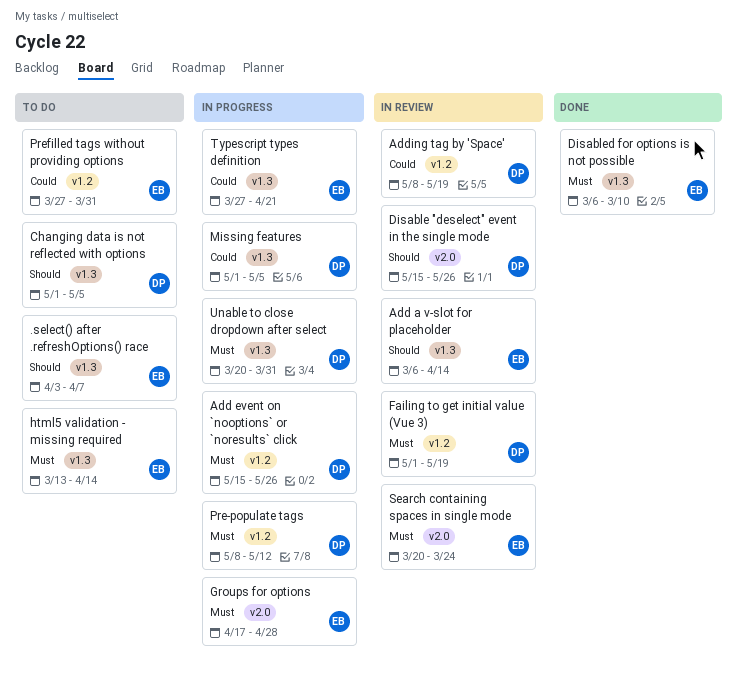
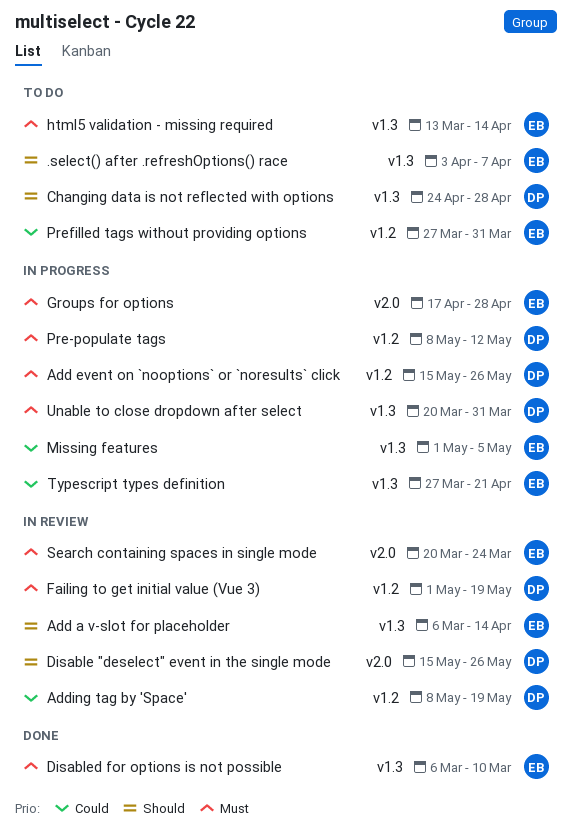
Changing data is not reflected with options, start: May 1 -> Apr 24
Changing data is not reflected with options, due: May 5 -> Apr 28
Missing features, owner: DP -> EB

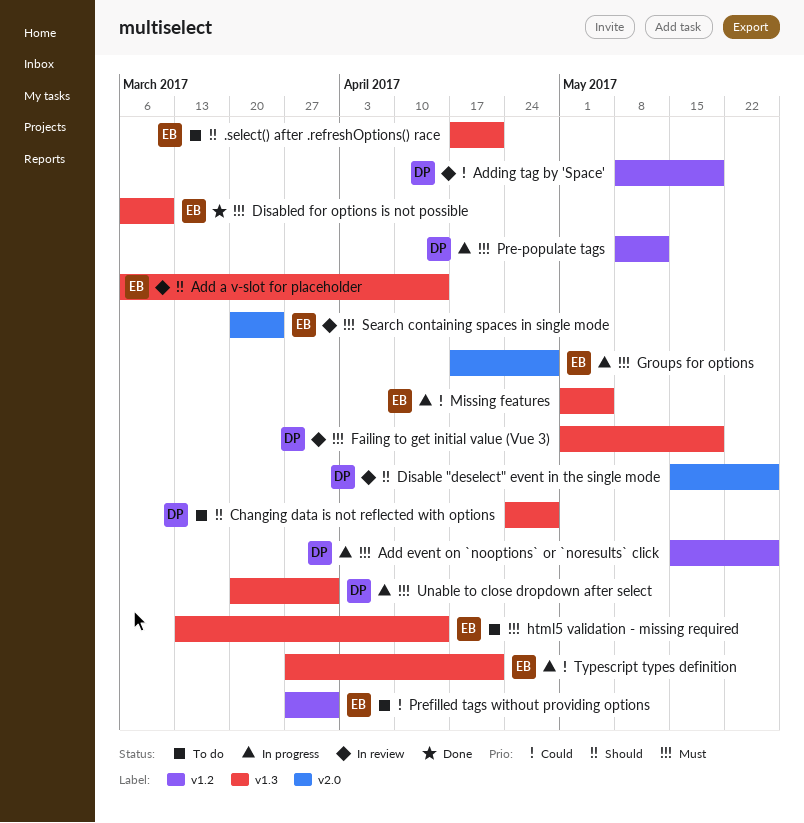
.select() after .refreshOptions() race, start: Apr 3 -> Apr 17
.select() after .refreshOptions() race, due: Apr 7 -> Apr 21
Failing to get initial value (Vue 3), label: v1.2 -> v1.3

